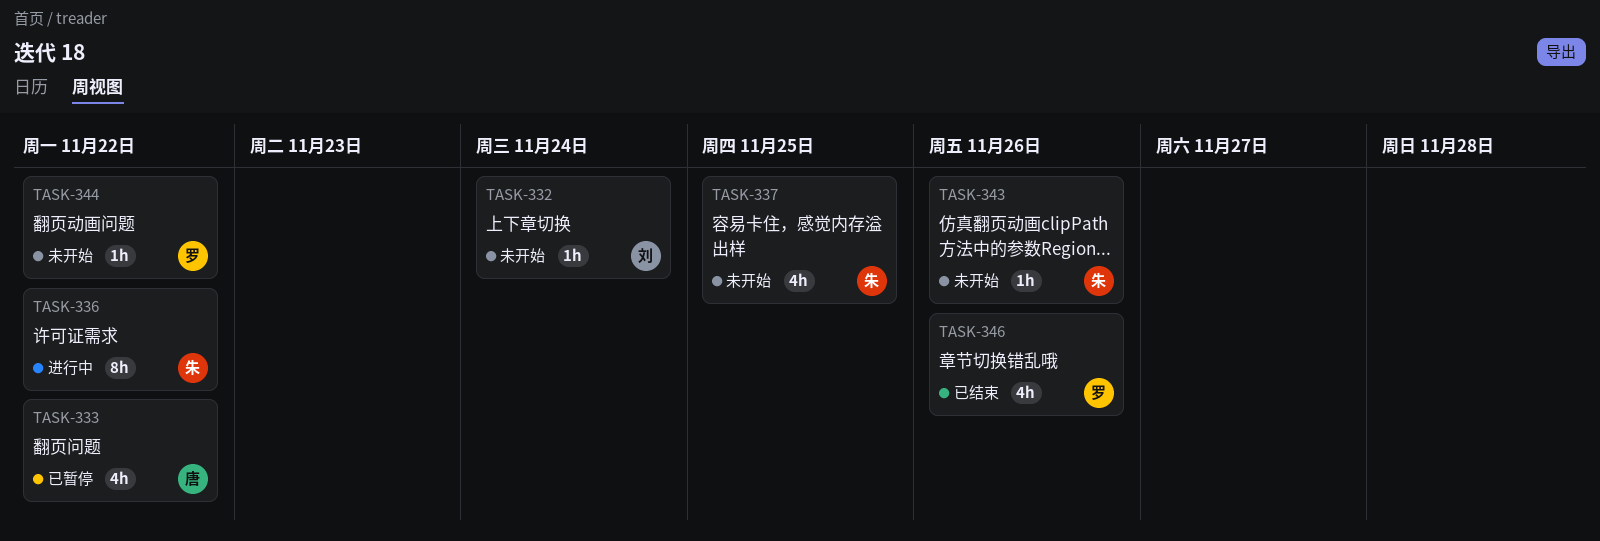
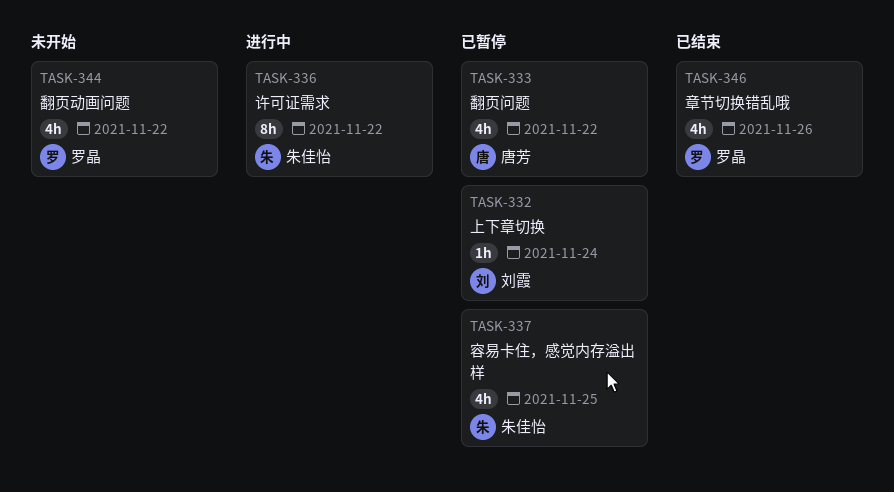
TASK-332, status: 未开始 -> 已暂停
TASK-337, status: 未开始 -> 已暂停
TASK-343: present -> none
TASK-344, estimate: 1h -> 4h

